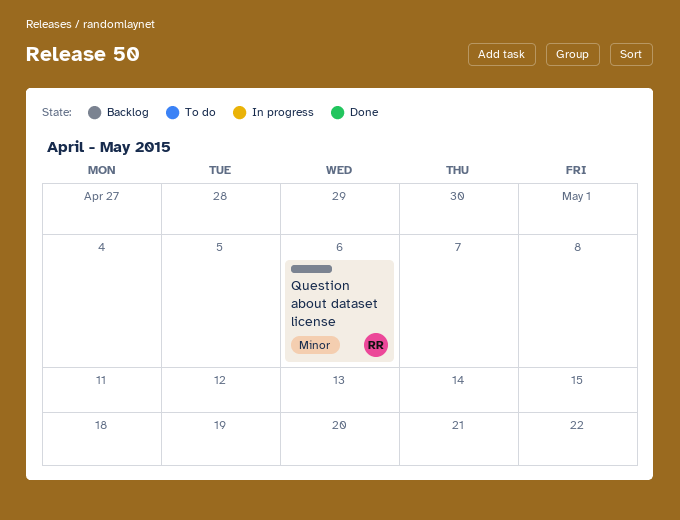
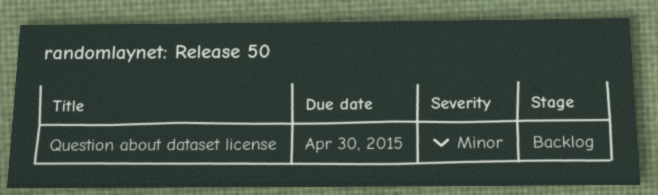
Question about dataset license, due: May 6 -> Apr 30

